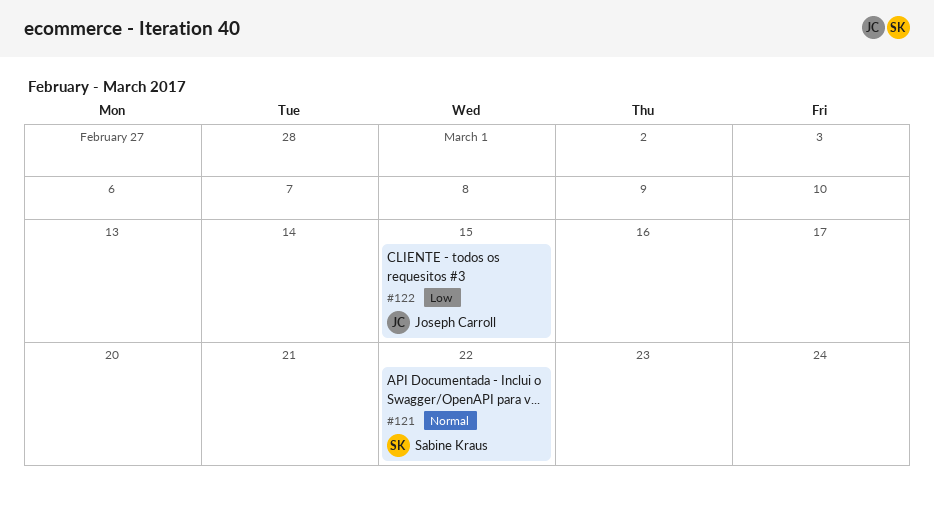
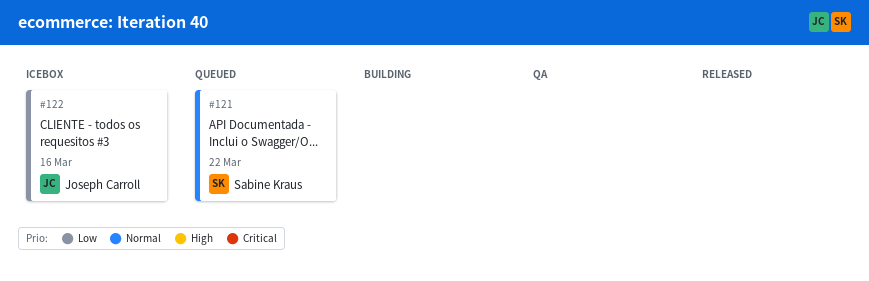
#122, due: Mar 15 -> Mar 16

